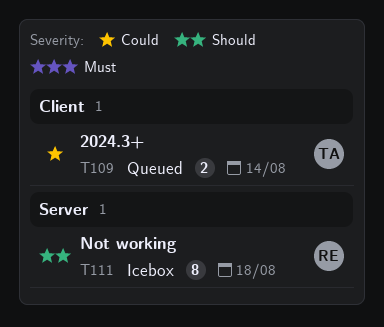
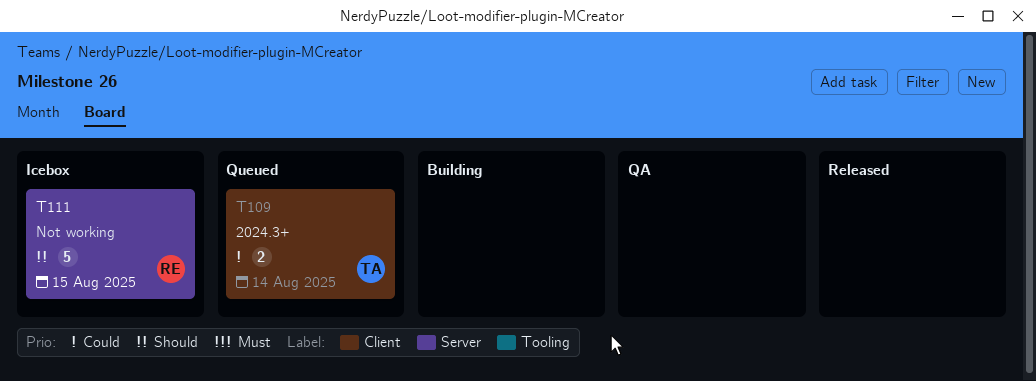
T111, estimate: 8 -> 5
T111, due: Aug 18 -> Aug 15

